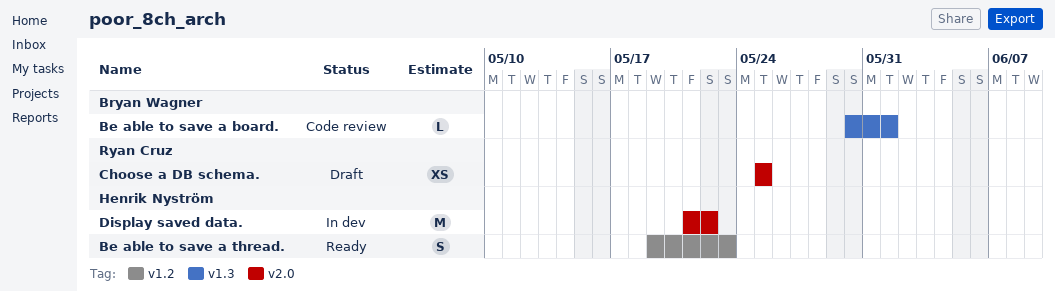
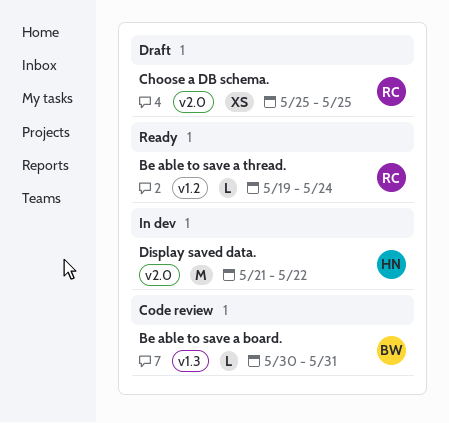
Be able to save a board., due: Jun 1 -> May 31
Be able to save a thread., owner: Henrik Nyström -> Ryan Cruz
Be able to save a thread., estimate: S -> L
Be able to save a thread., due: May 23 -> May 24

